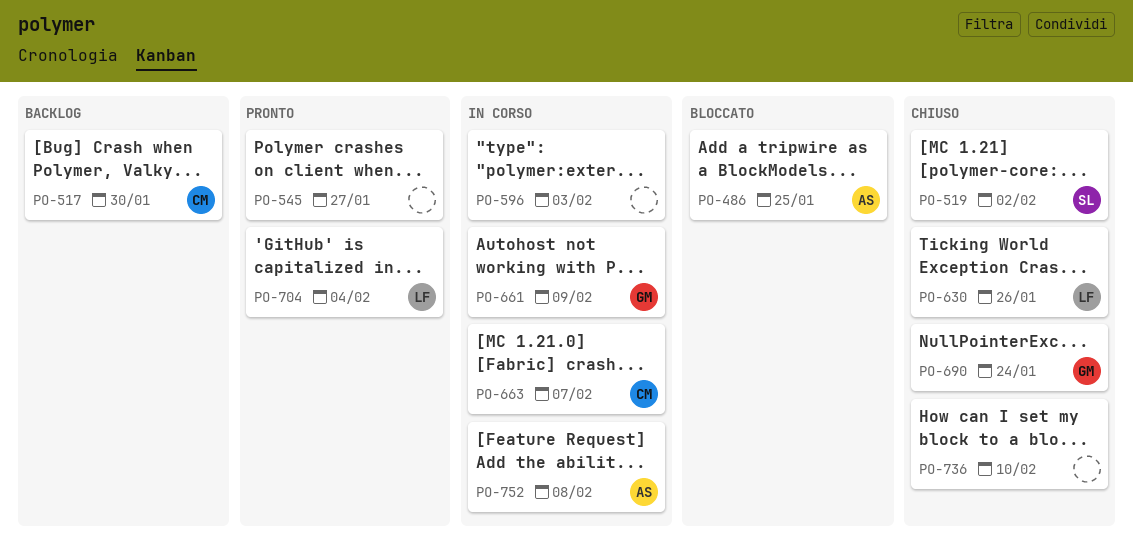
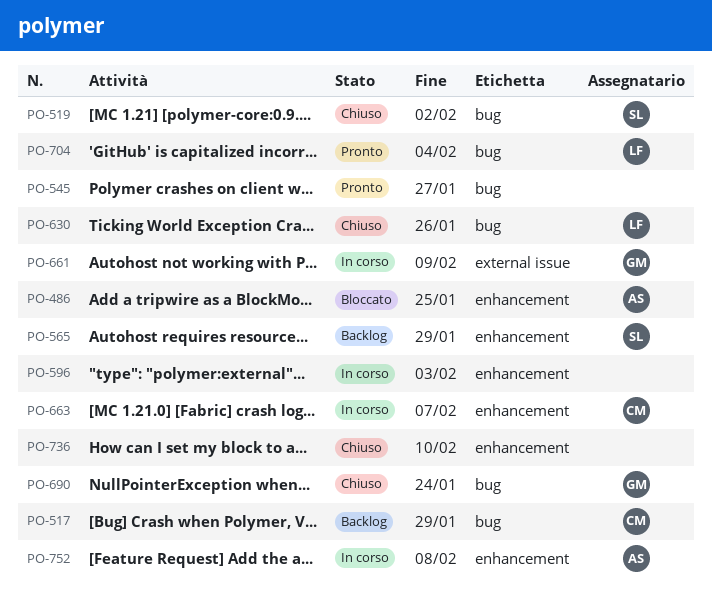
PO-517, due: Jan 30 -> Jan 29
PO-565: none -> present

